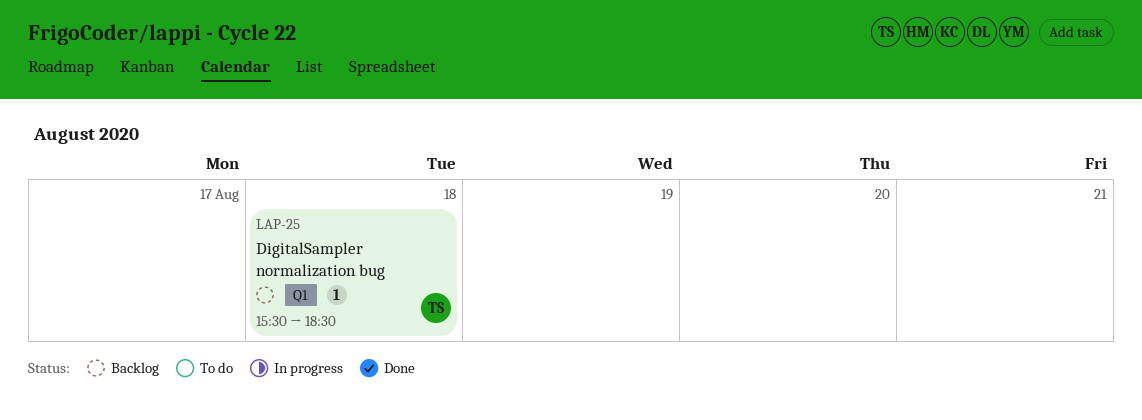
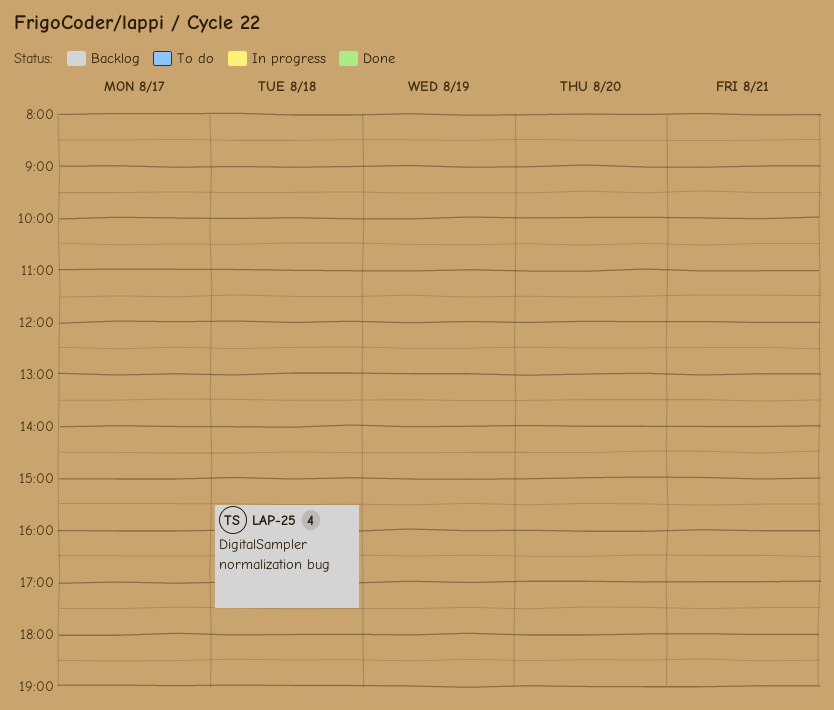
LAP-25, estimate: 1 -> 4
LAP-25, ends: 18:30 -> 17:30

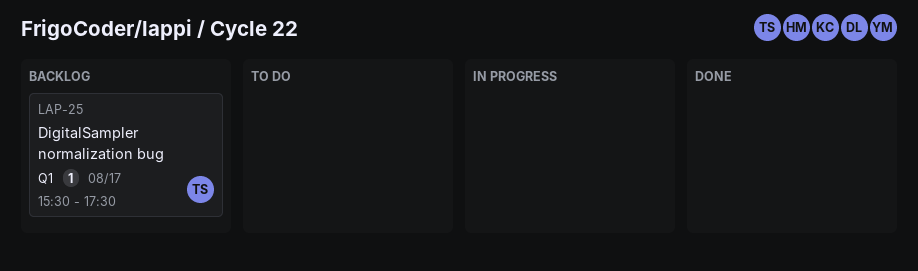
LAP-25, estimate: 4 -> 1
LAP-25, day: Aug 18 -> Aug 17

